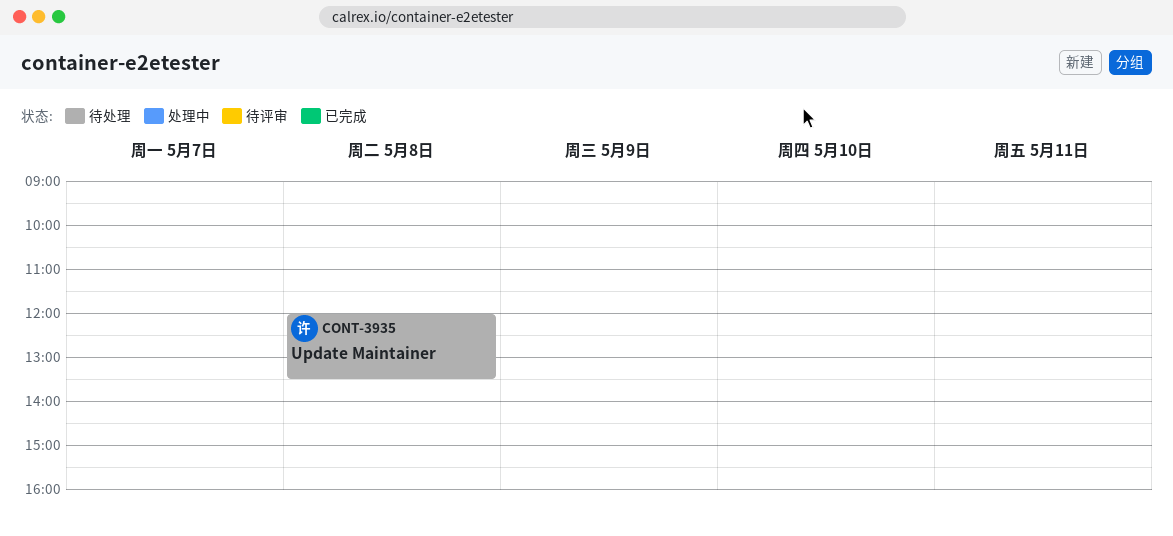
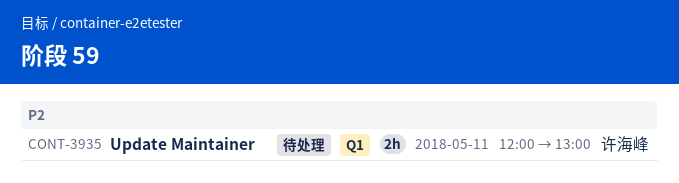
CONT-3935, day: May 8 -> May 11
CONT-3935, ends: 13:30 -> 13:00

